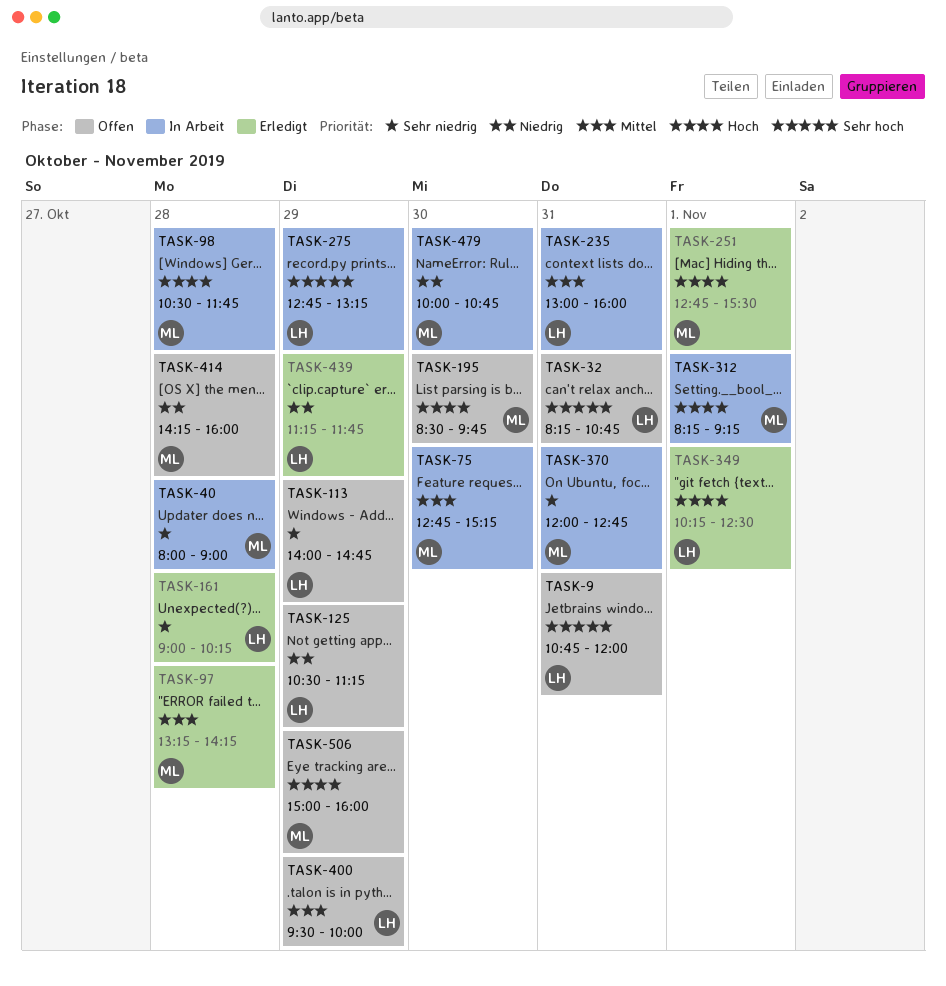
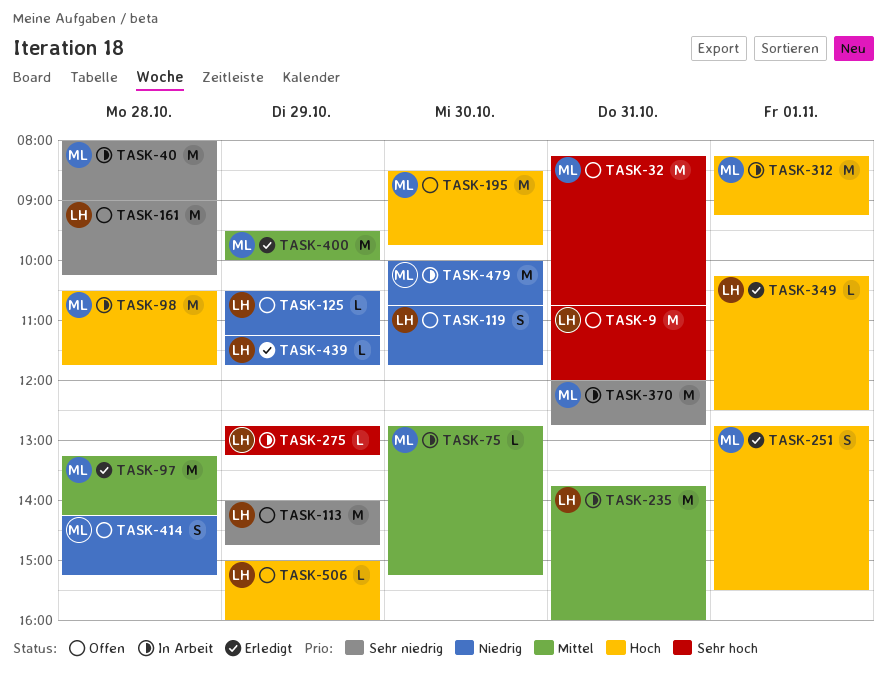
TASK-32, owner: LH -> ML
TASK-119: none -> present
TASK-161, status: Erledigt -> Offen
TASK-235, begins: 13:00 -> 13:45
TASK-400, status: Offen -> Erledigt
TASK-400, owner: LH -> ML
TASK-414, ends: 16:00 -> 15:15
TASK-506, owner: ML -> LH

